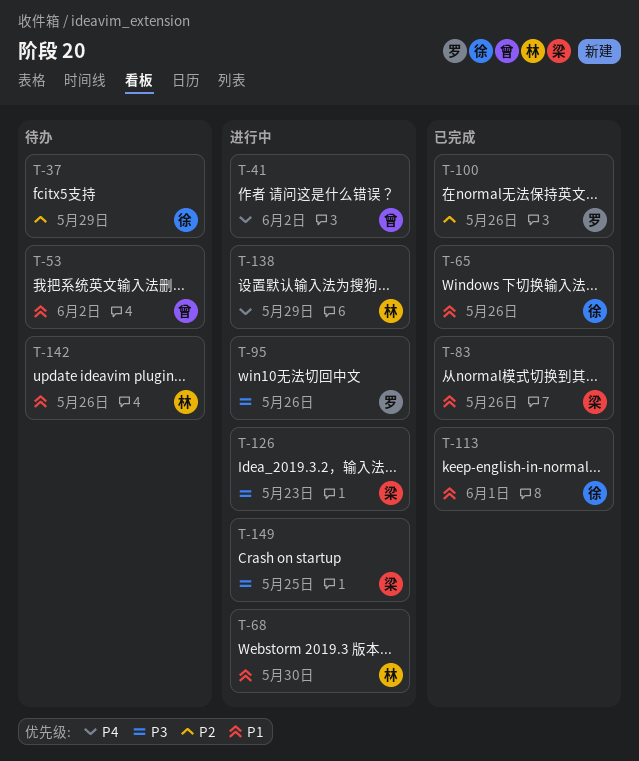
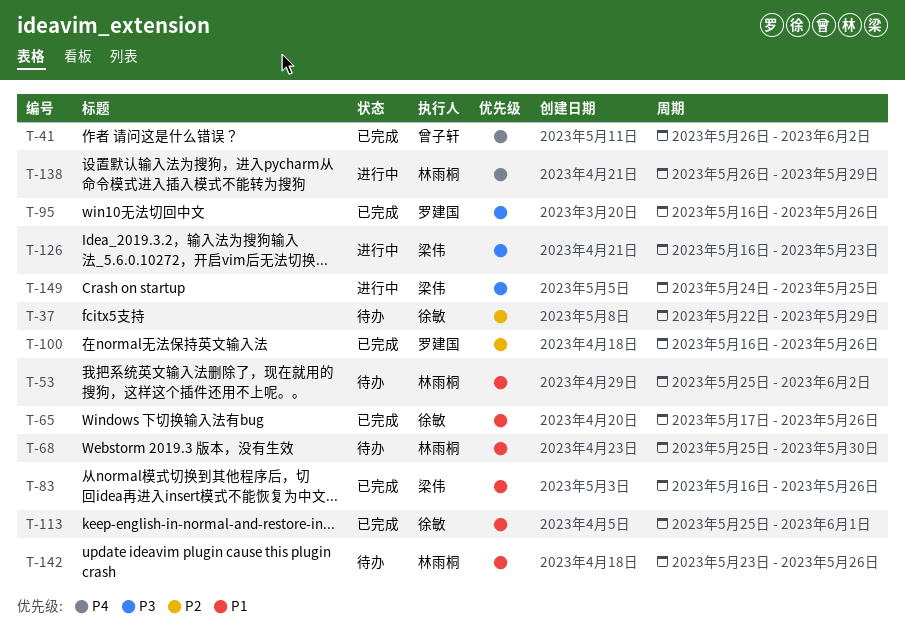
T-41, status: 进行中 -> 已完成
T-53, owner: 曾子轩 -> 林雨桐
T-68, status: 进行中 -> 待办
T-95, status: 进行中 -> 已完成

